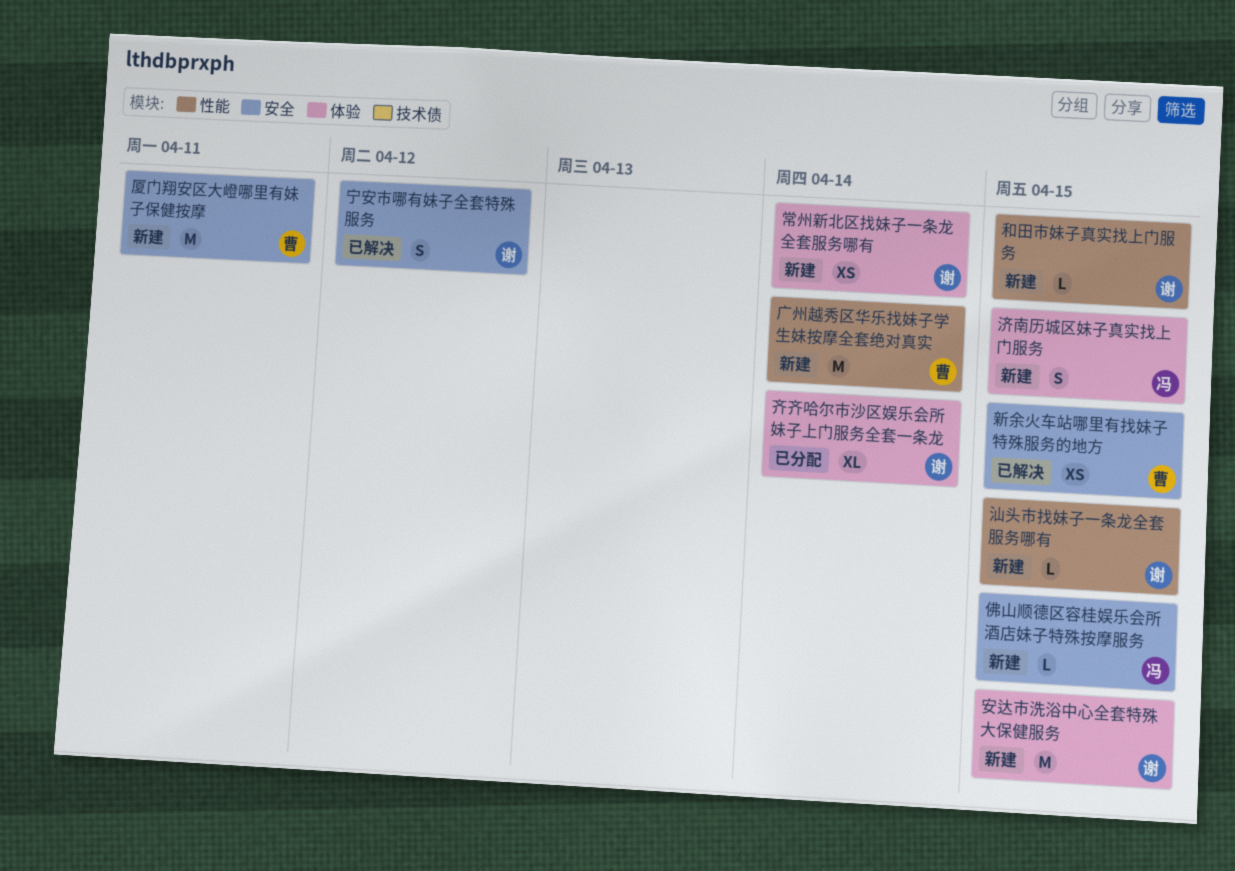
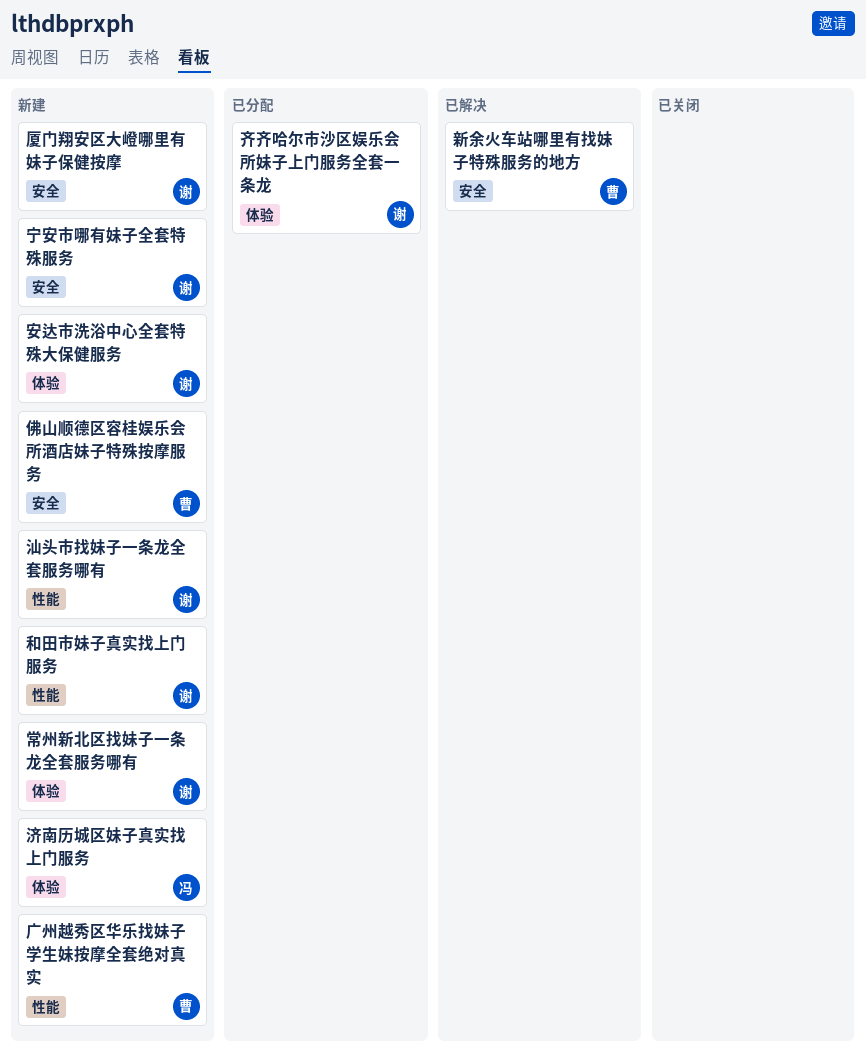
佛山顺德区容桂娱乐会所酒店妹子特殊按摩服务, owner: 冯 -> 曹
厦门翔安区大嶝哪里有妹子保健按摩, owner: 曹 -> 谢
宁安市哪有妹子全套特殊服务, status: 已解决 -> 新建

